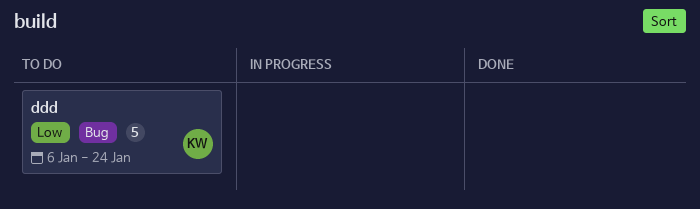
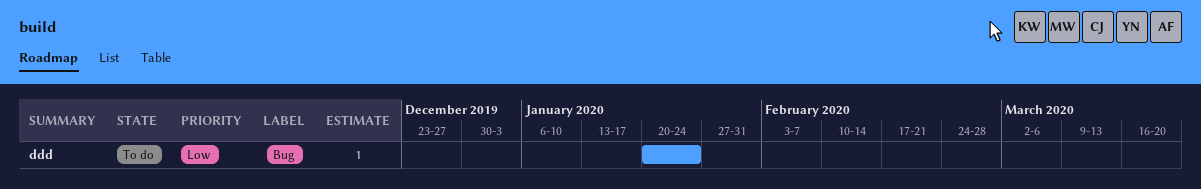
ddd, estimate: 5 -> 1
ddd, start: Jan 6 -> Jan 20

